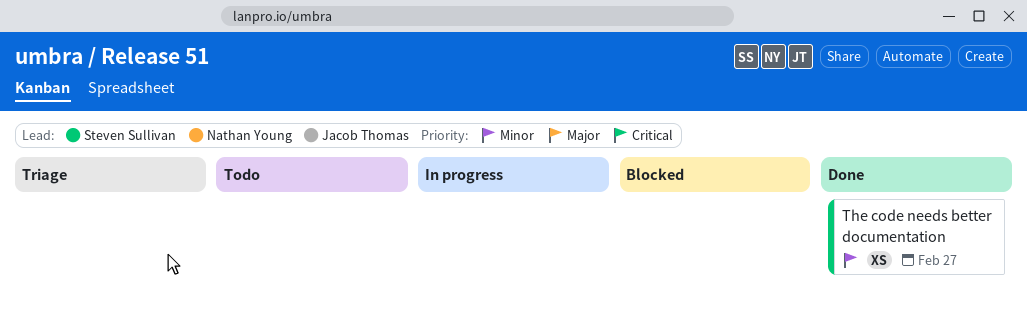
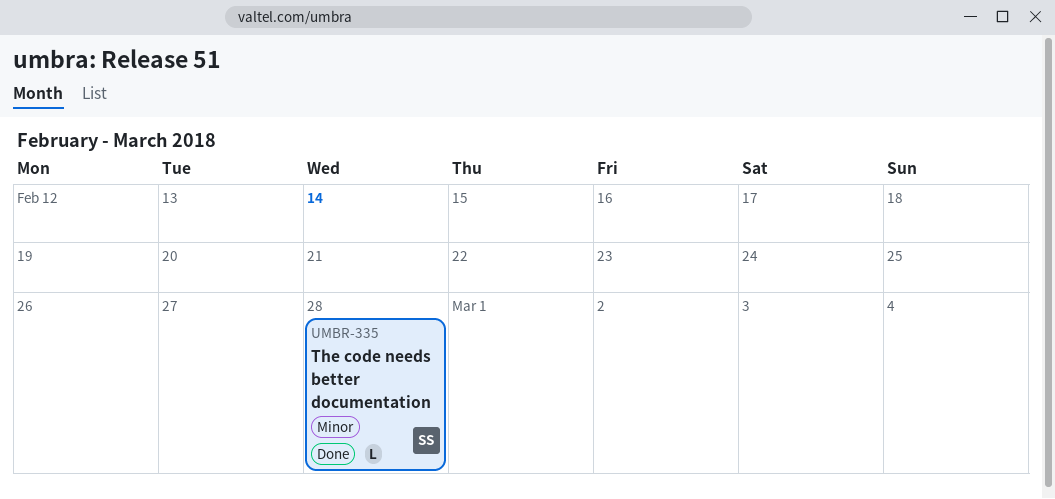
The code needs better documentation, estimate: XS -> L
The code needs better documentation, due: Feb 27 -> Feb 28

